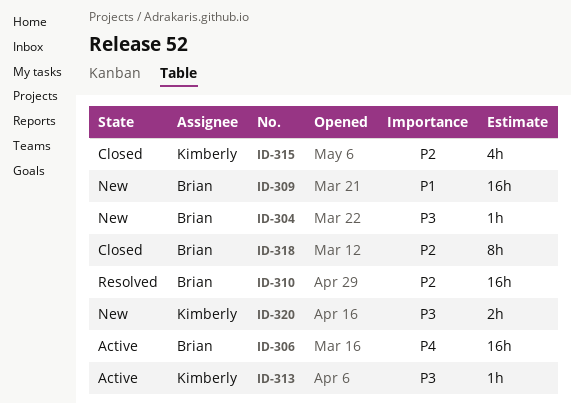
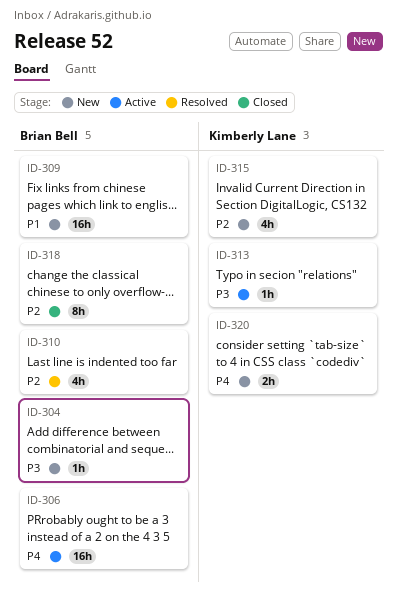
ID-310, estimate: 16h -> 4h
ID-315, status: Closed -> New
ID-320, priority: P3 -> P4

